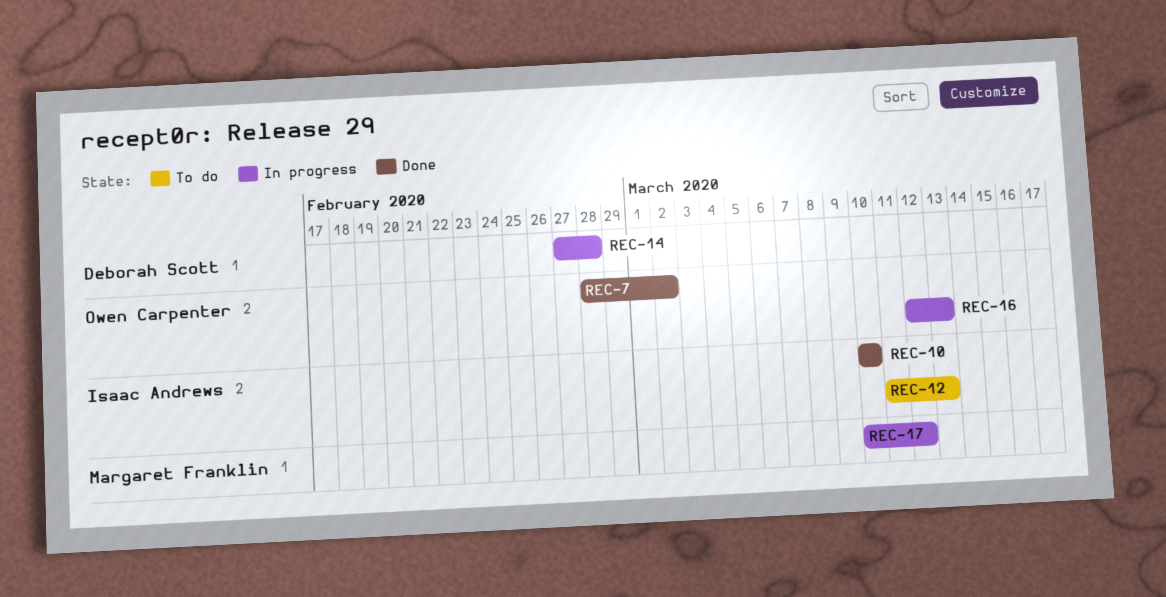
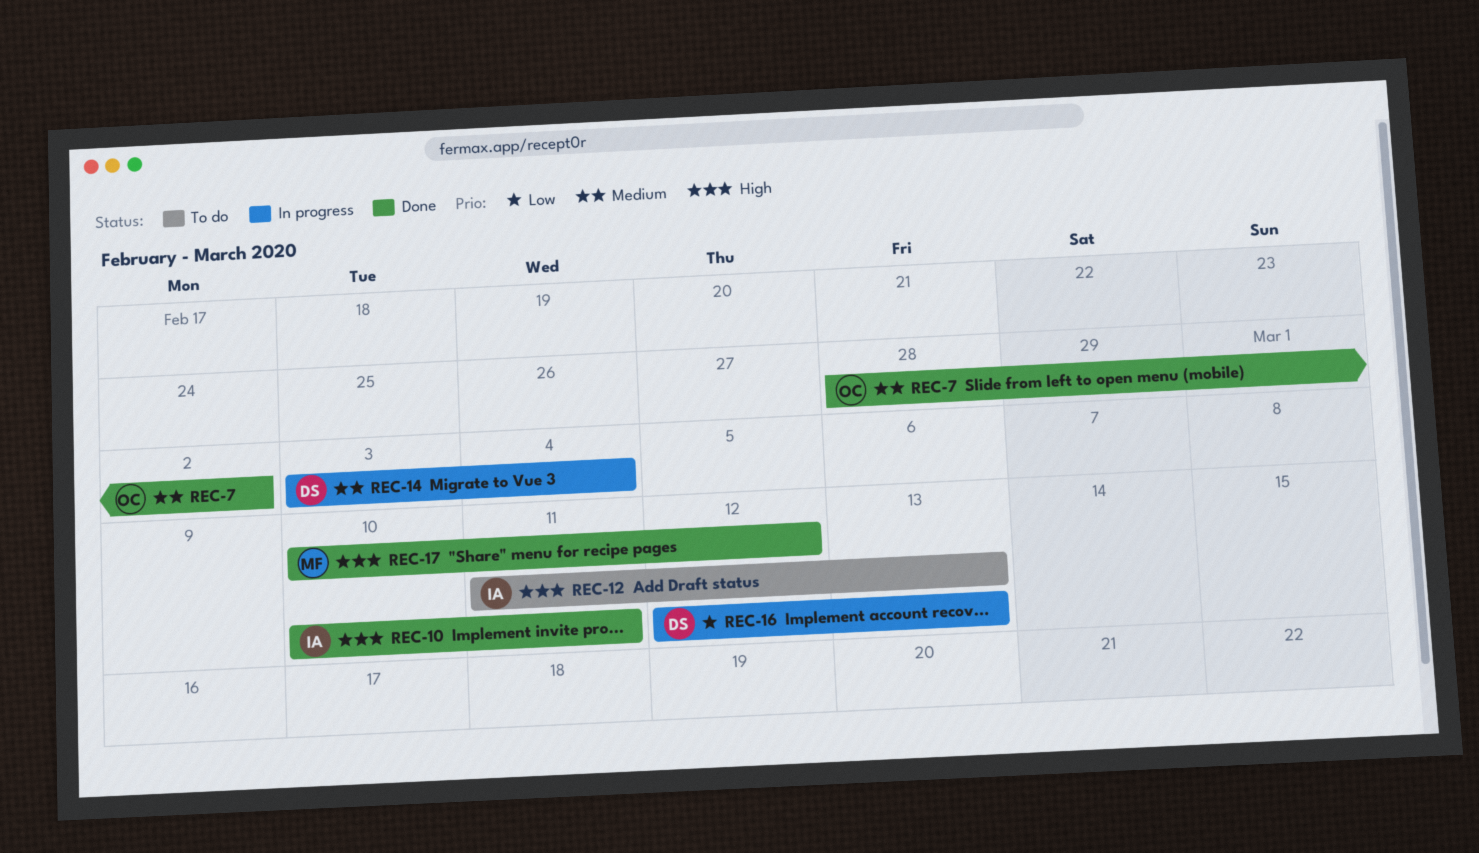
REC-10, due: Mar 10 -> Mar 11
REC-14, start: Feb 27 -> Mar 3
REC-14, due: Feb 28 -> Mar 4
REC-16, owner: Owen Carpenter -> Deborah Scott
REC-17, status: In progress -> Done

